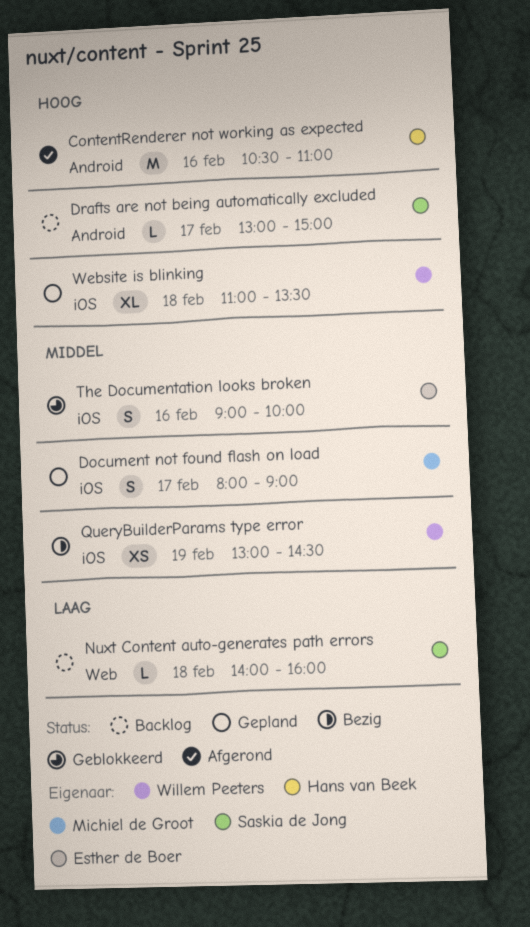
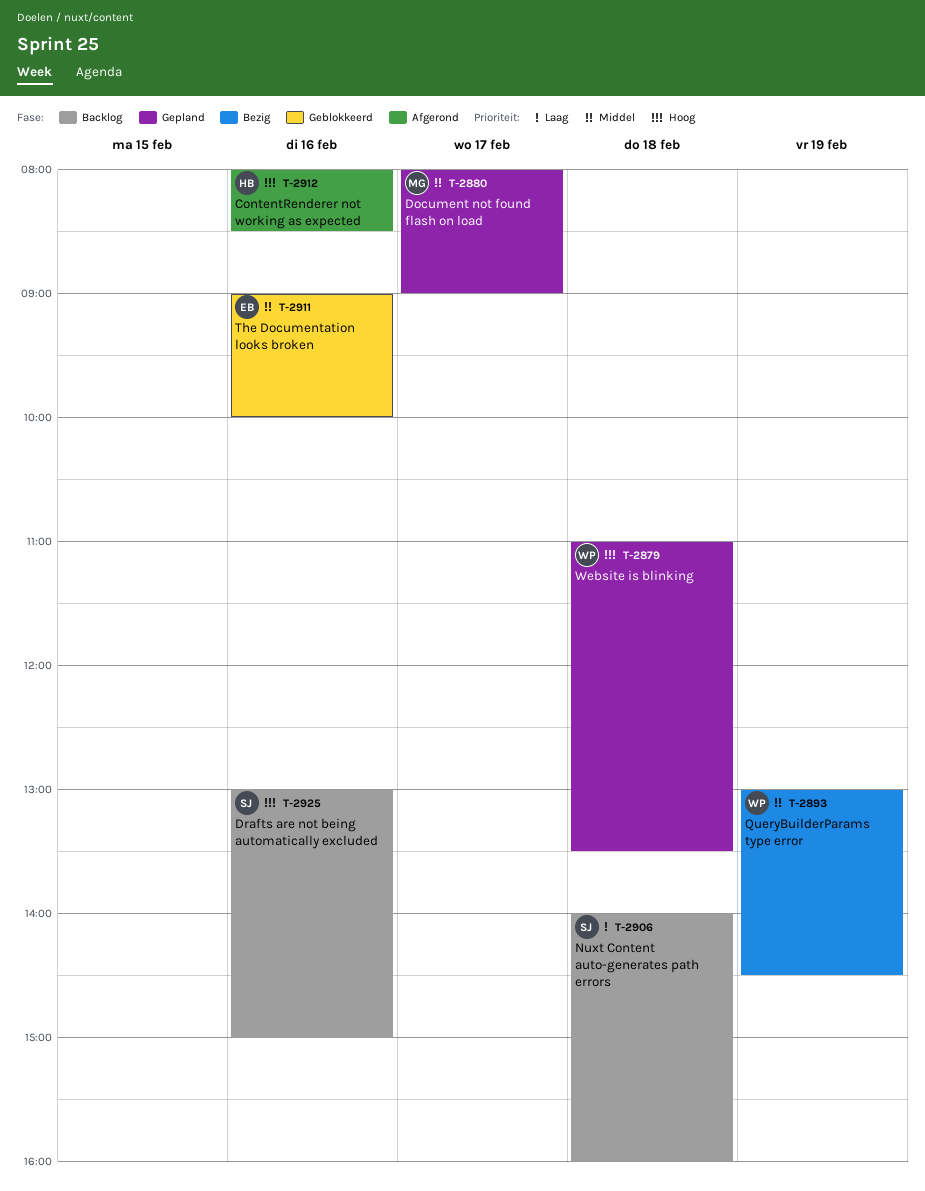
ContentRenderer not working as expected, begins: 10:30 -> 08:00
ContentRenderer not working as expected, ends: 11:00 -> 08:30
Drafts are not being automatically excluded, day: Feb 17 -> Feb 16

